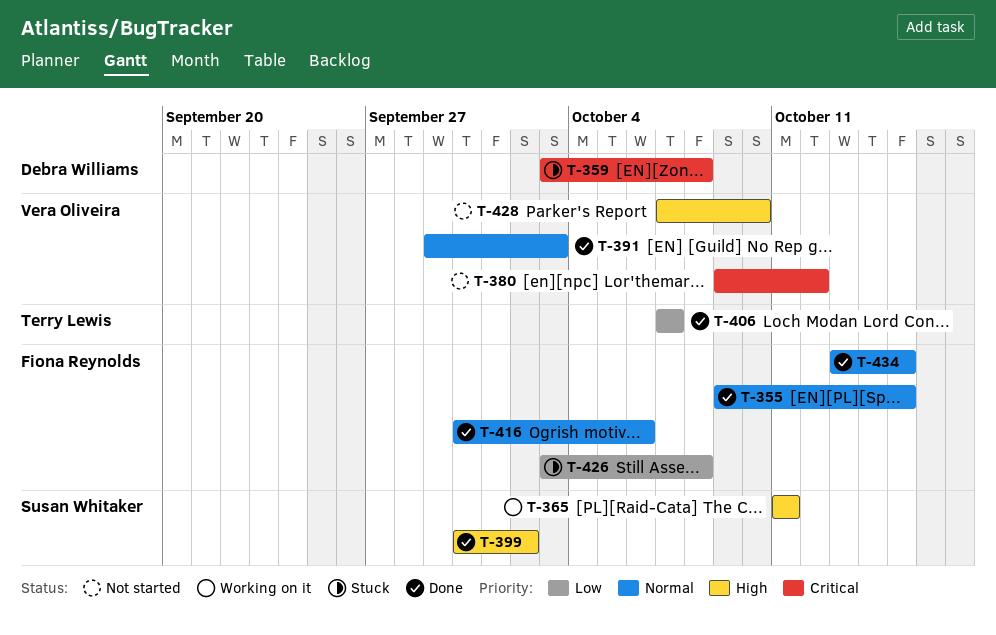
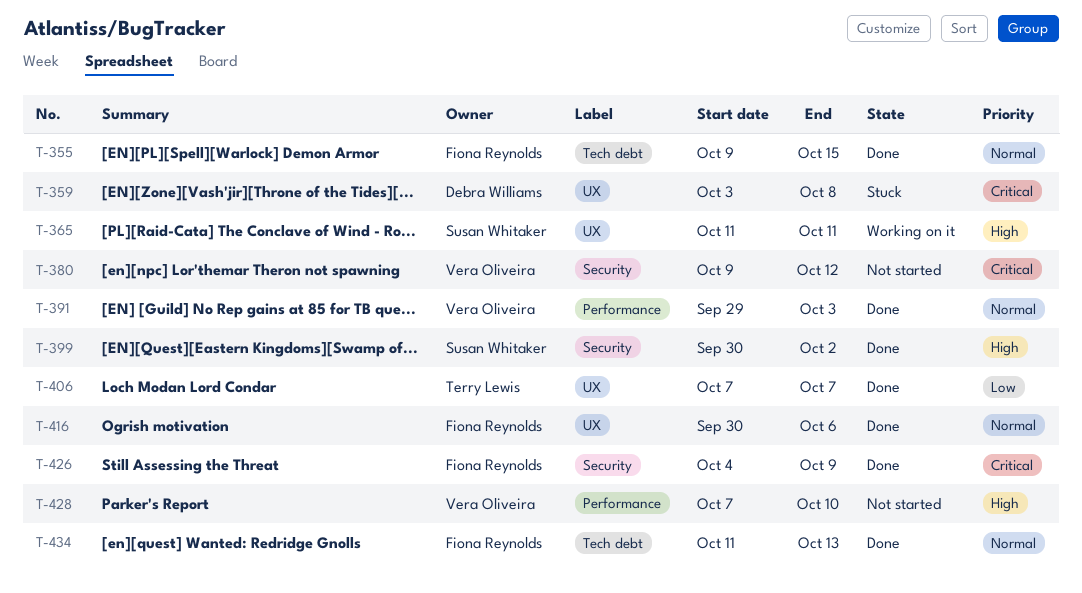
T-426, status: Stuck -> Done
T-426, priority: Low -> Critical
T-426, start: Oct 3 -> Oct 4
T-426, due: Oct 8 -> Oct 9
T-434, start: Oct 13 -> Oct 11
T-434, due: Oct 15 -> Oct 13

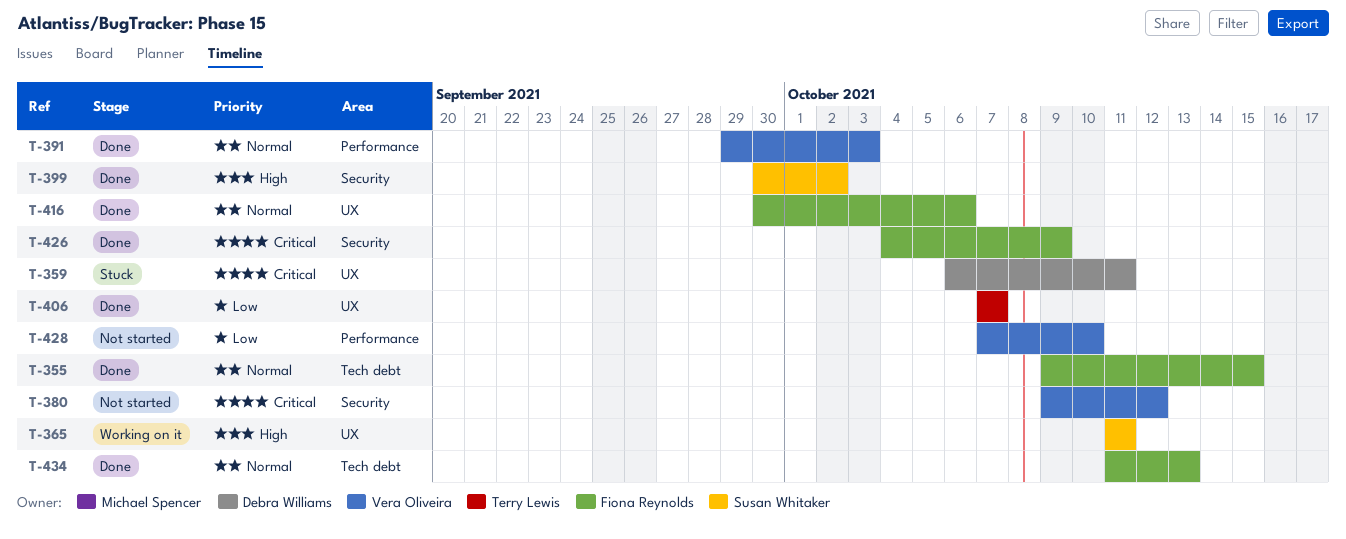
T-359, start: Oct 3 -> Oct 6
T-359, due: Oct 8 -> Oct 11
T-428, priority: High -> Low

